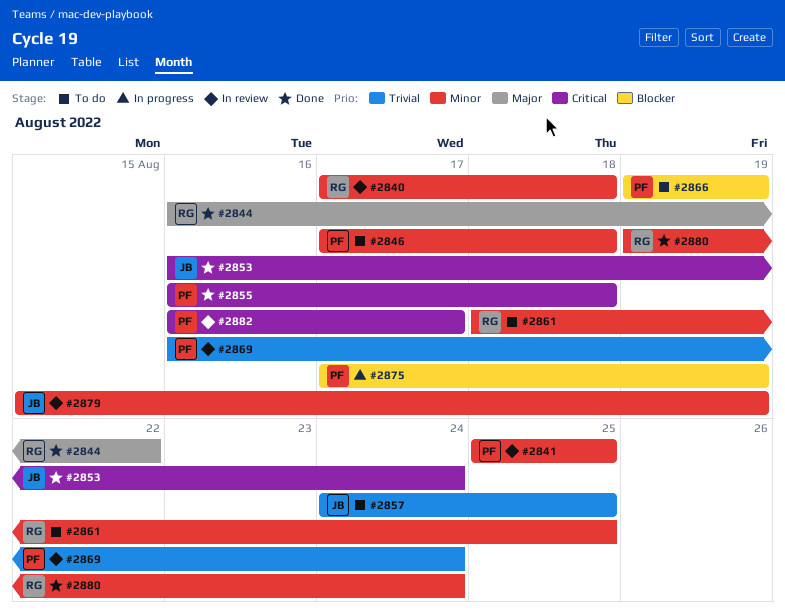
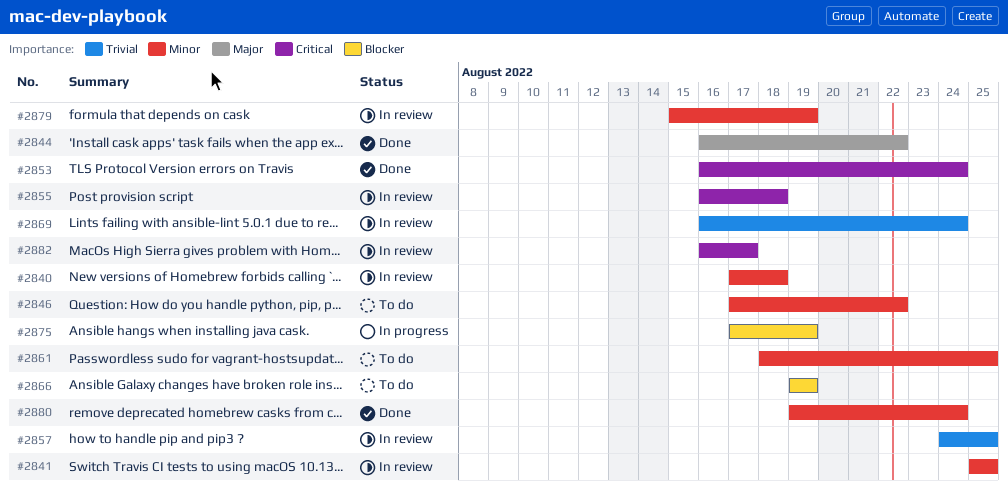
#2846, due: Aug 18 -> Aug 22
#2855, status: Done -> In review
#2857, status: To do -> In review

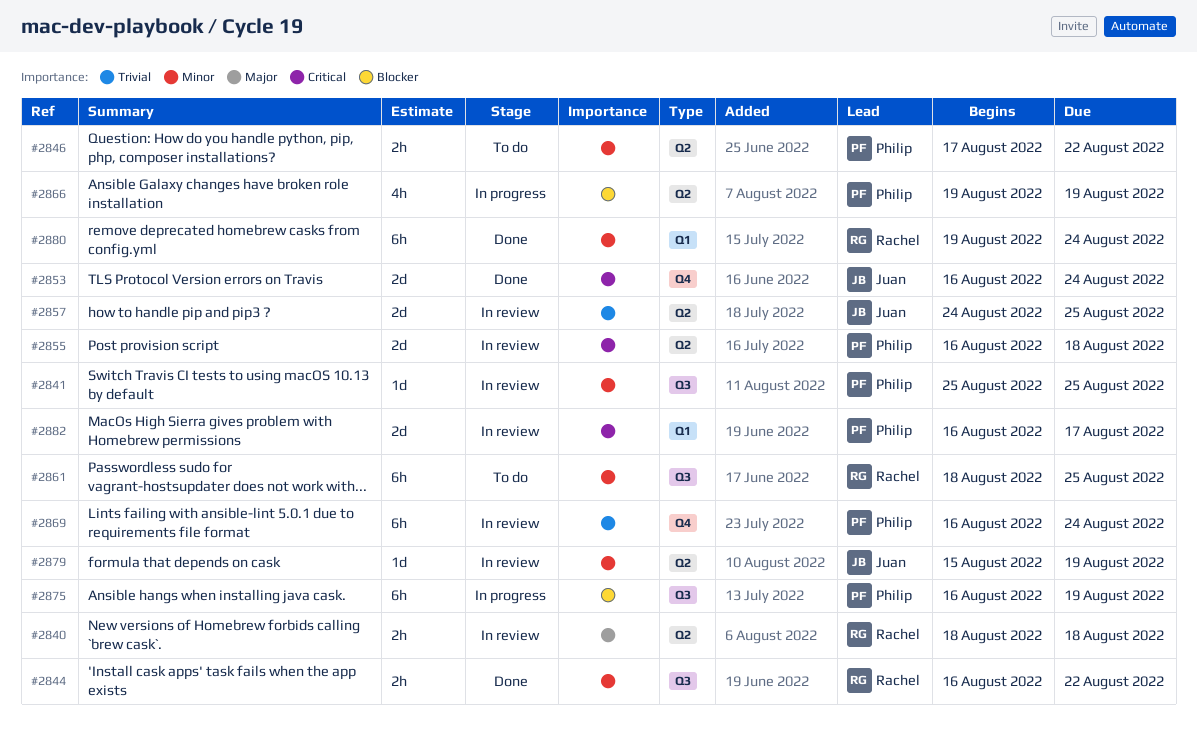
#2840, priority: Minor -> Major
#2840, start: Aug 17 -> Aug 18
#2844, priority: Major -> Minor
#2866, status: To do -> In progress
#2875, start: Aug 17 -> Aug 16

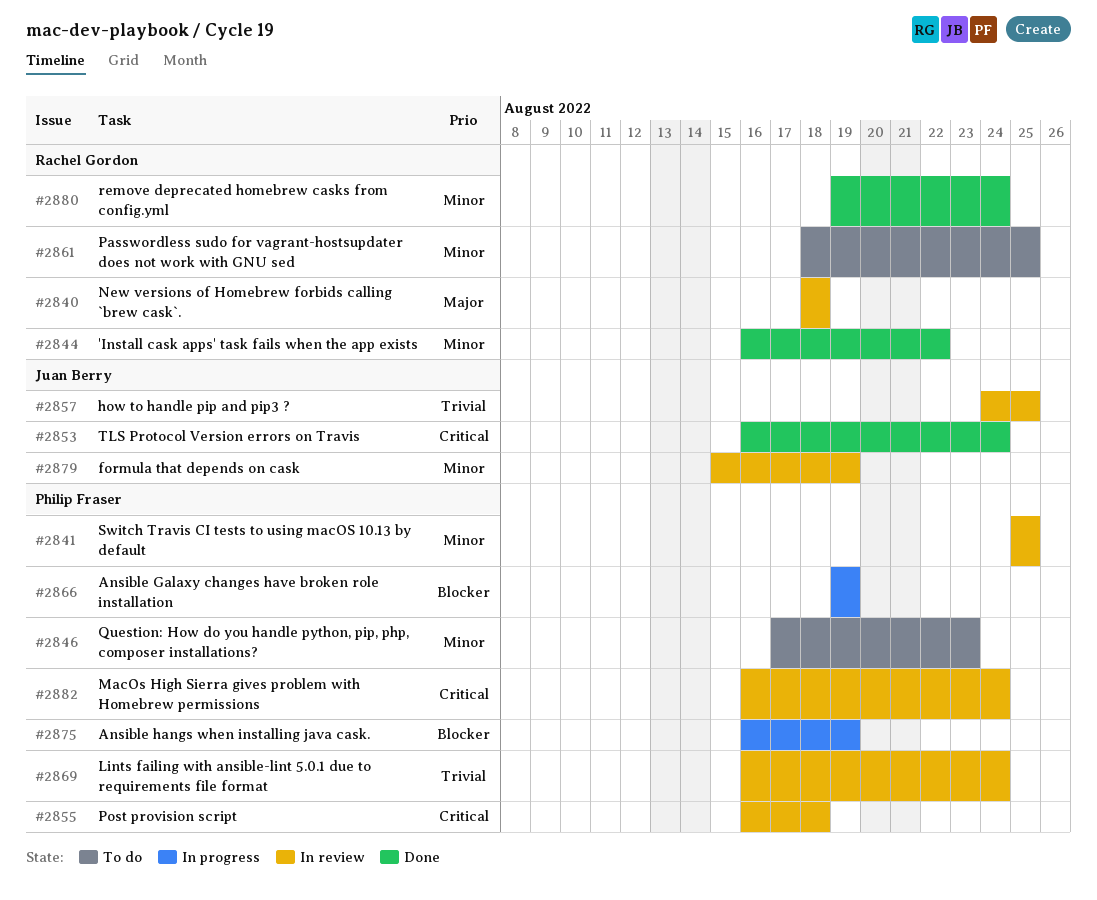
#2846, due: Aug 22 -> Aug 23
#2882, due: Aug 17 -> Aug 24

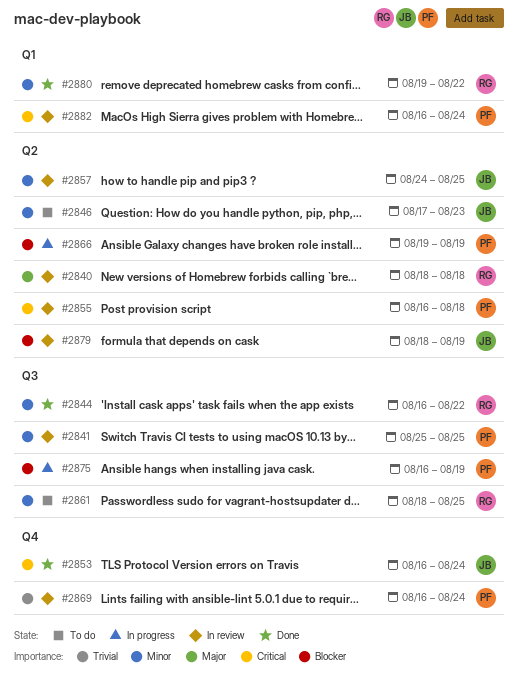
#2846, owner: Philip Fraser -> Juan Berry
#2857, priority: Trivial -> Minor
#2879, priority: Minor -> Blocker
#2879, start: Aug 15 -> Aug 18
#2880, due: Aug 24 -> Aug 22

